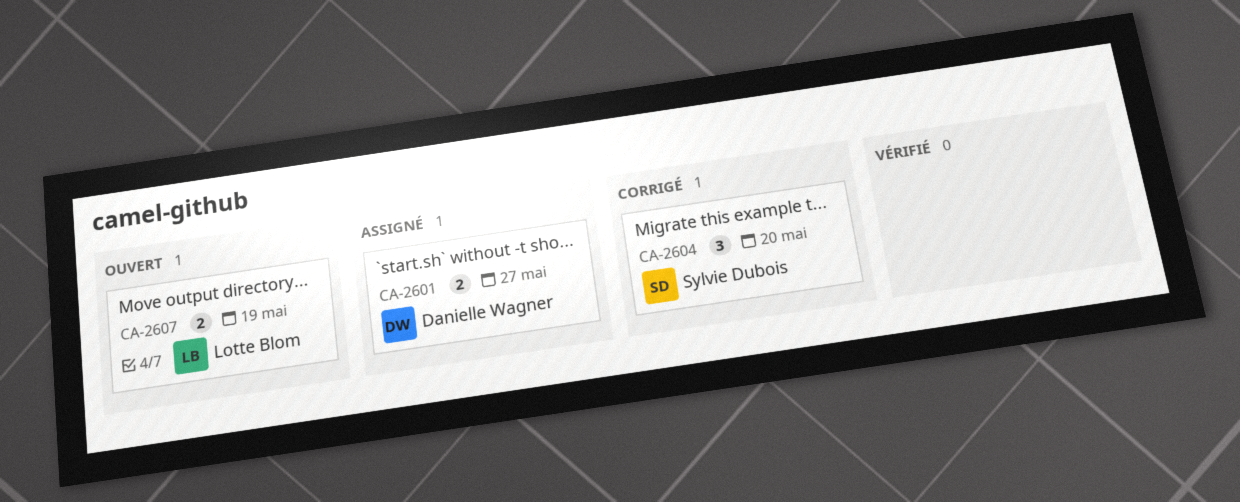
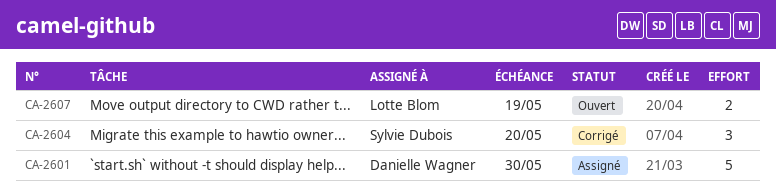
CA-2601, estimate: 2 -> 5
CA-2601, due: May 27 -> May 30

